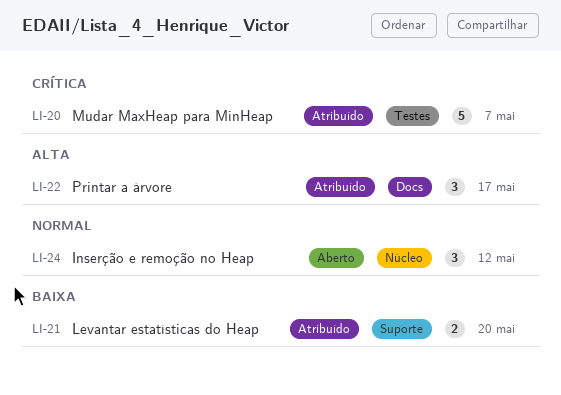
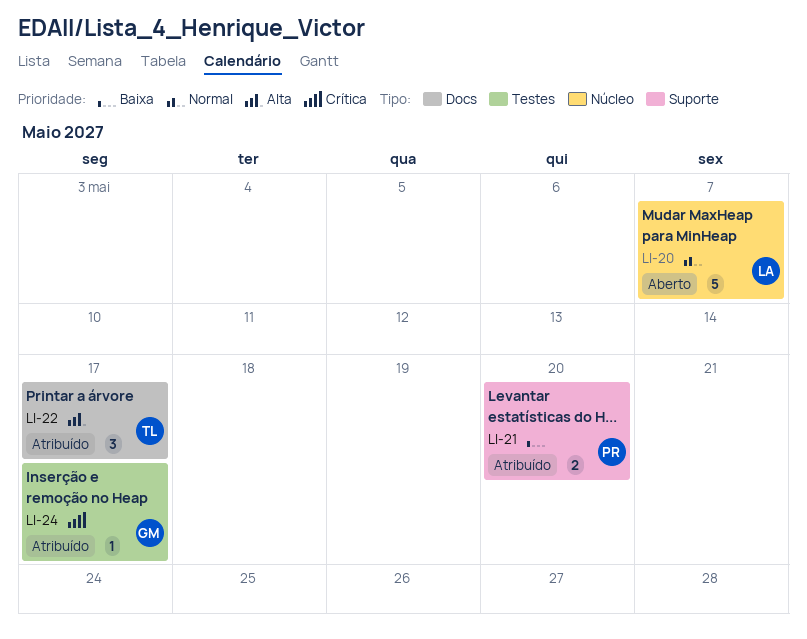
LI-20, status: Atribuído -> Aberto
LI-20, priority: Crítica -> Normal
LI-20, label: Testes -> Núcleo
LI-24, status: Aberto -> Atribuído
LI-24, priority: Normal -> Crítica
LI-24, label: Núcleo -> Testes
LI-24, estimate: 3 -> 1
LI-24, due: May 12 -> May 17

